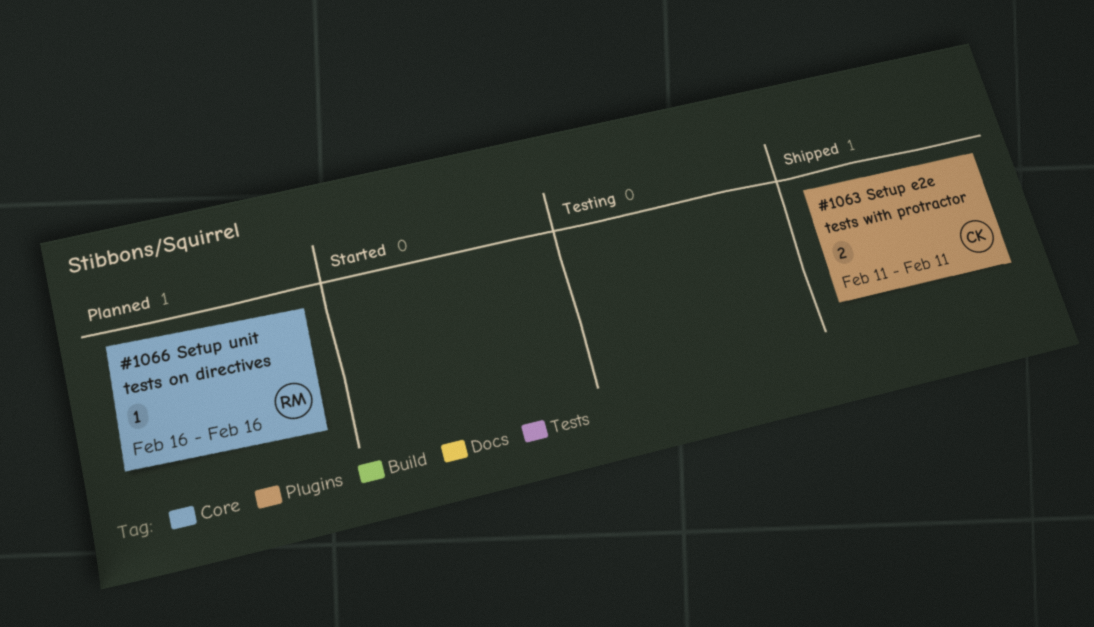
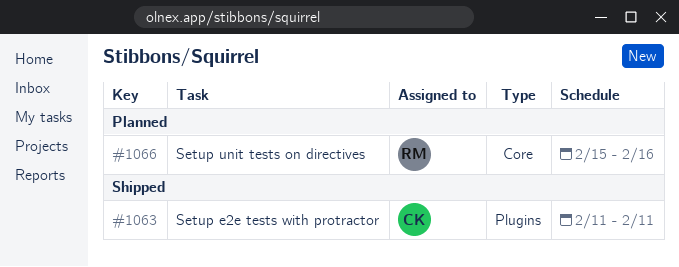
#1066, start: Feb 16 -> Feb 15

